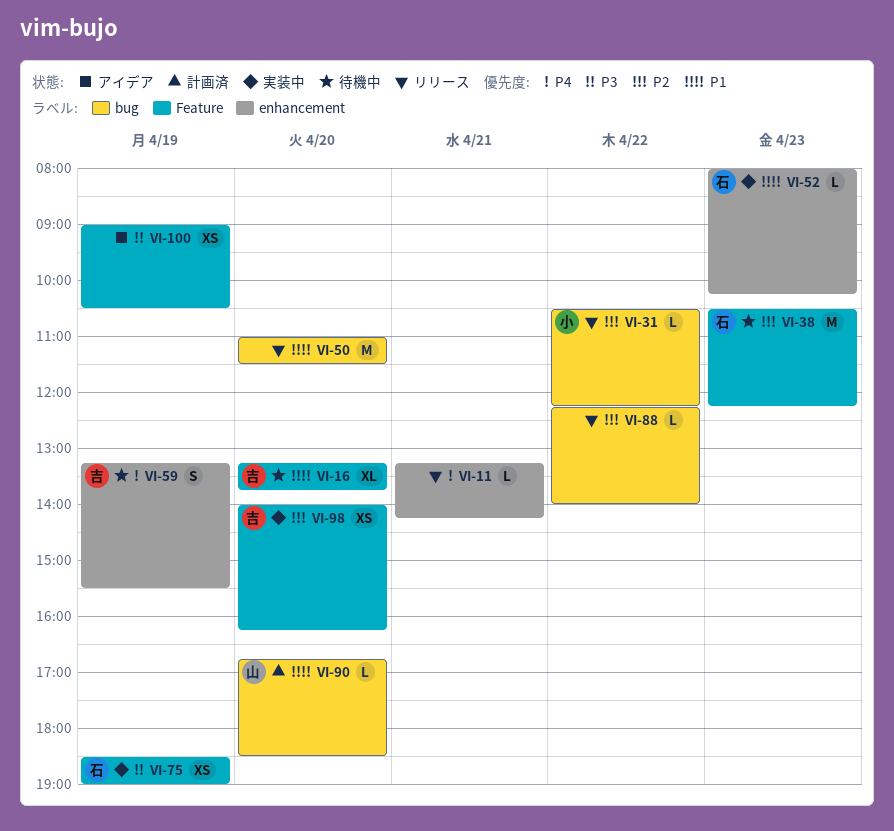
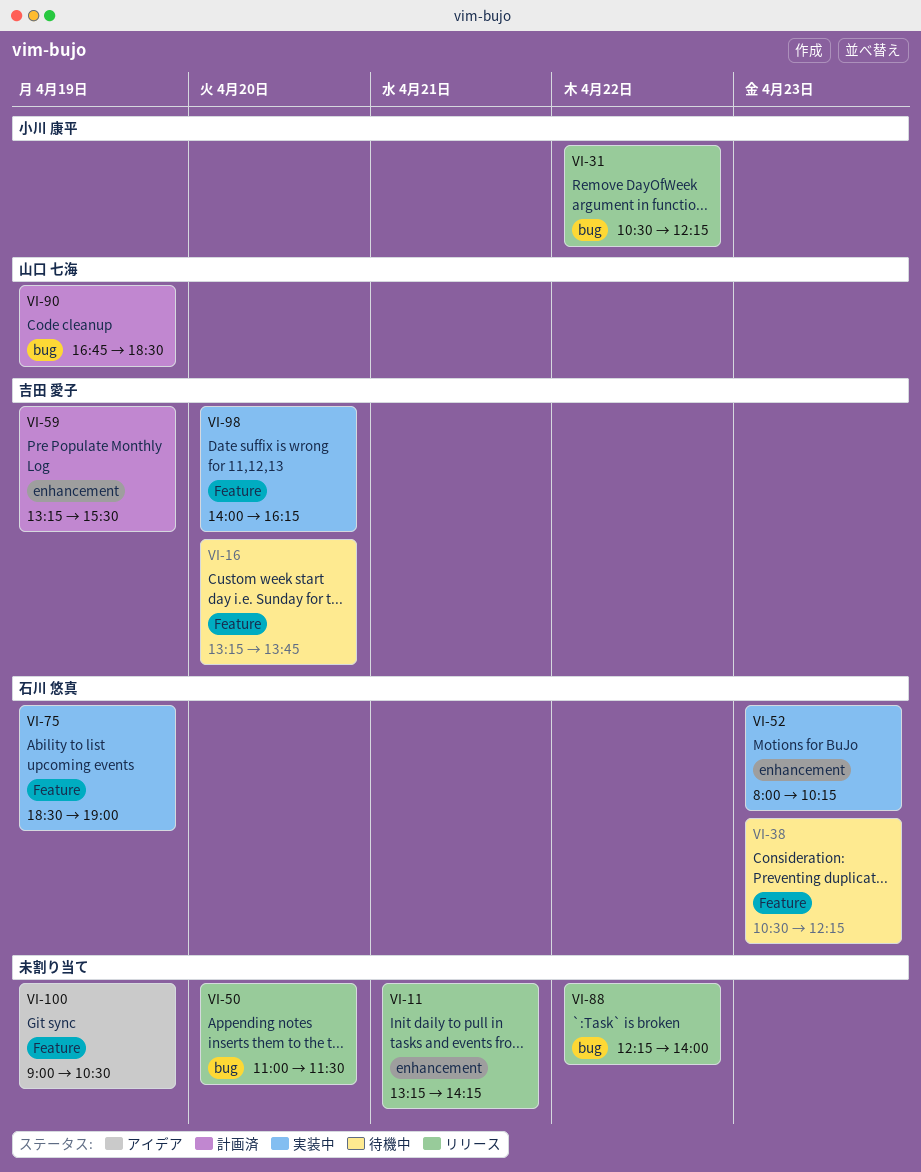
VI-59, status: 待機中 -> 計画済
VI-90, day: Apr 20 -> Apr 19

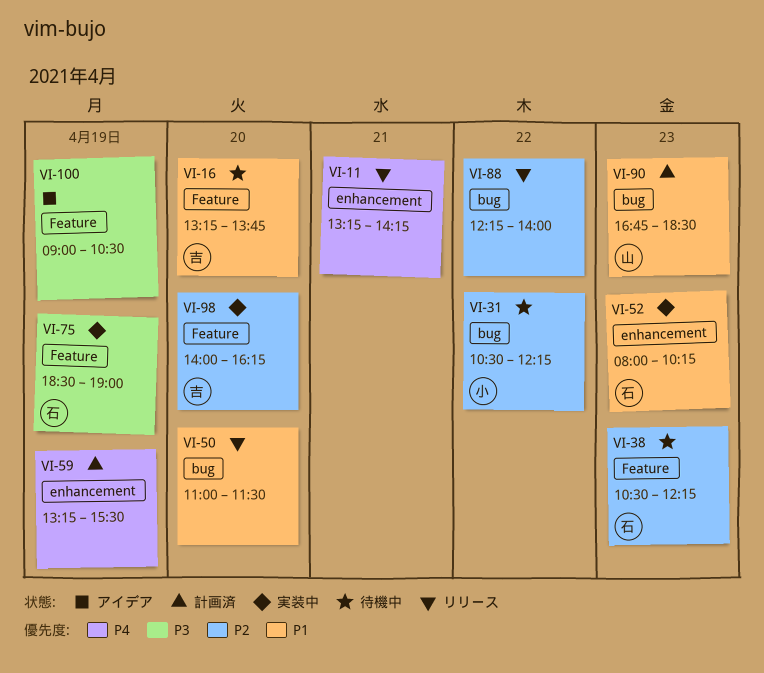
VI-31, status: リリース -> 待機中
VI-59, owner: 吉田 愛子 -> none
VI-90, day: Apr 19 -> Apr 23

